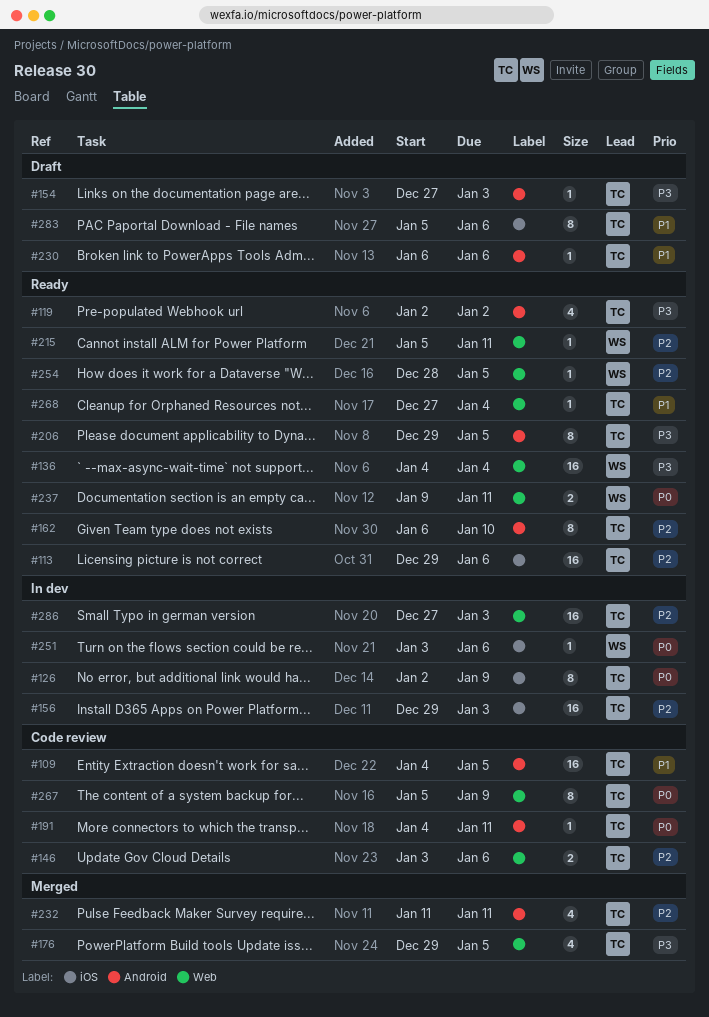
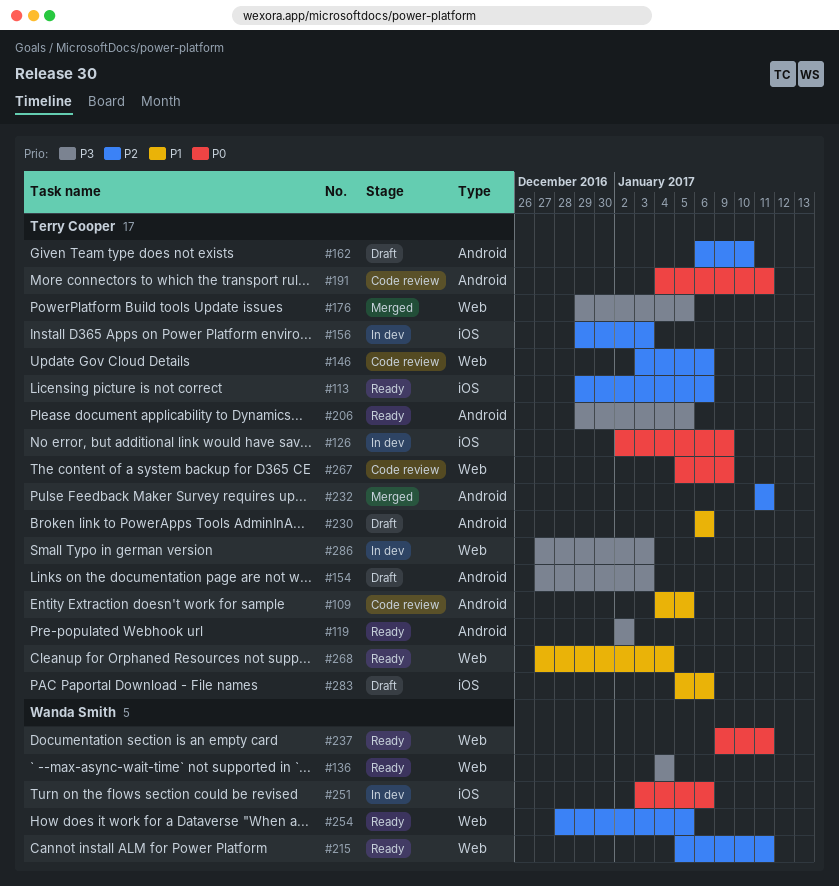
#162, status: Ready -> Draft
#286, priority: P2 -> P3

